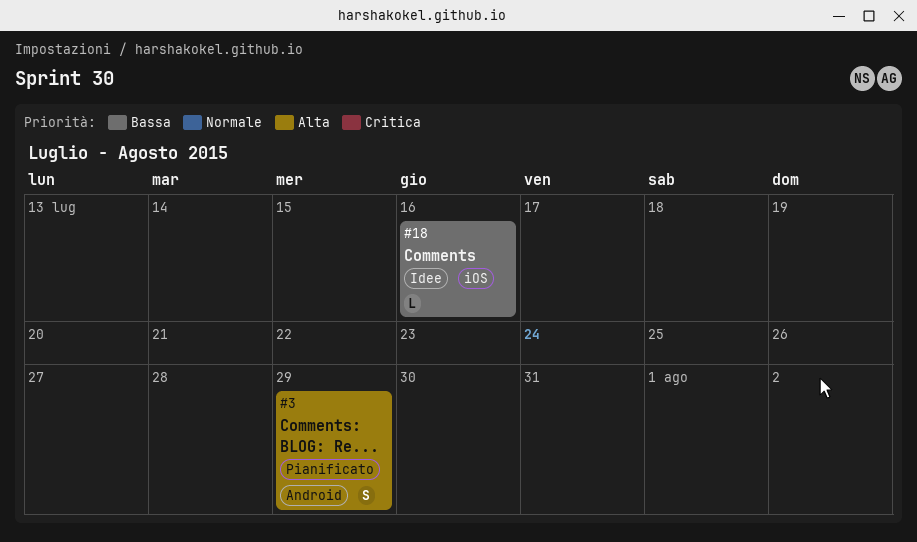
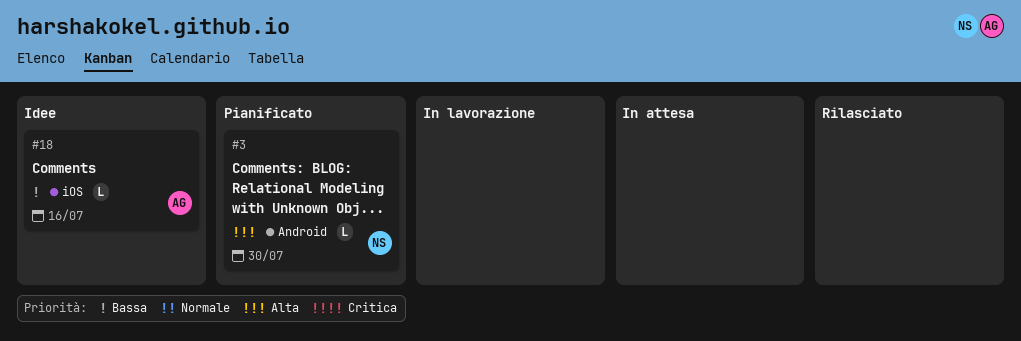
#3, estimate: S -> L
#3, due: Jul 29 -> Jul 30

